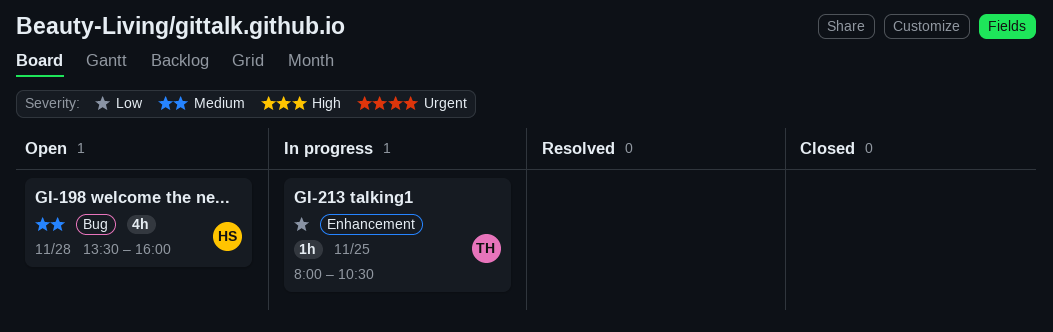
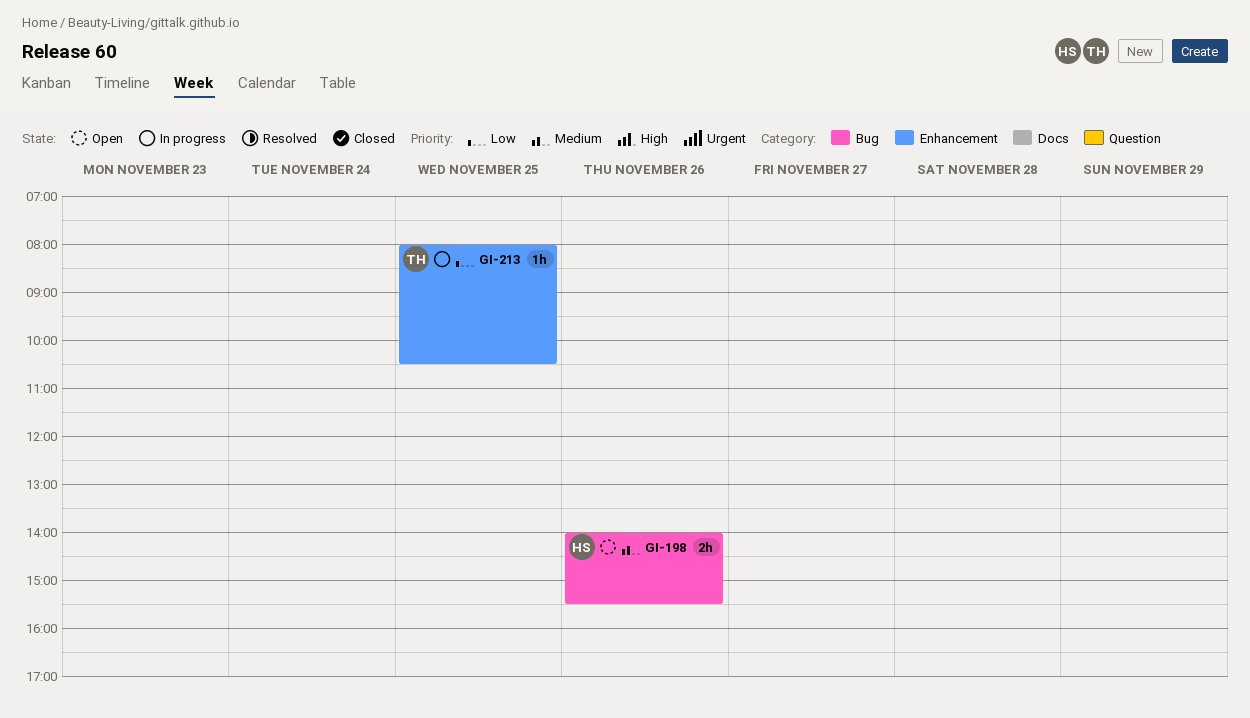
GI-198, estimate: 4h -> 2h
GI-198, day: Nov 28 -> Nov 26
GI-198, begins: 13:30 -> 14:00
GI-198, ends: 16:00 -> 15:30

